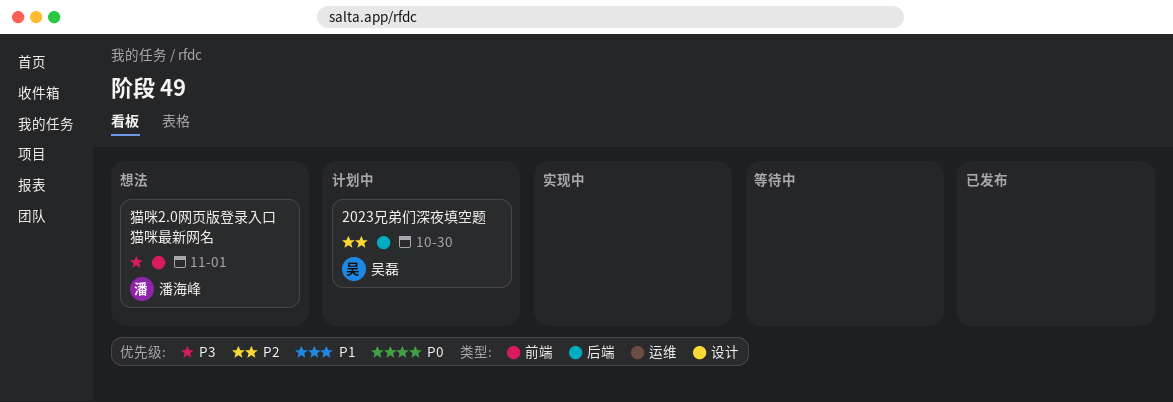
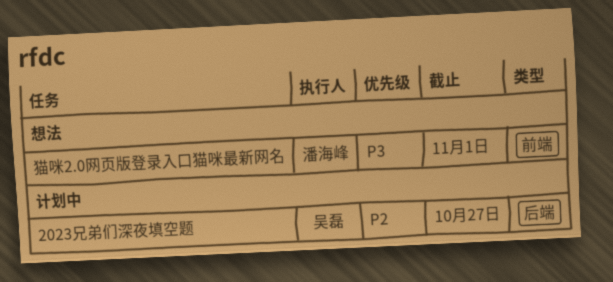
2023兄弟们深夜填空题, due: Oct 30 -> Oct 27

